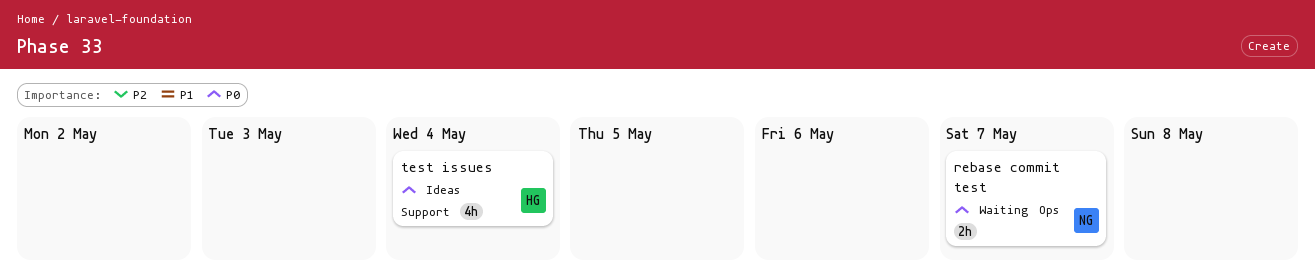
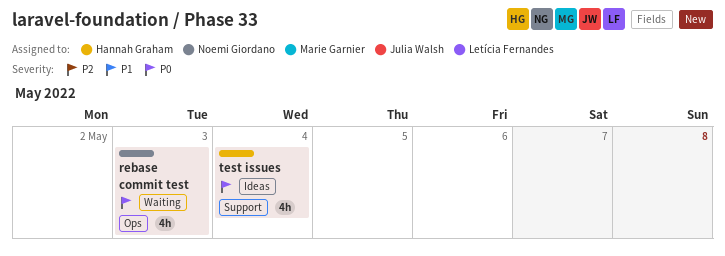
rebase commit test, estimate: 2h -> 4h
rebase commit test, due: May 7 -> May 3

